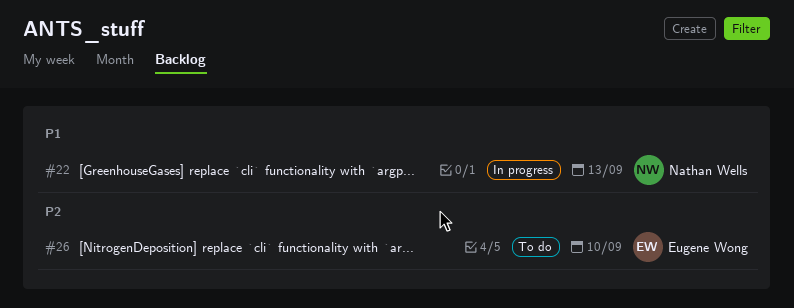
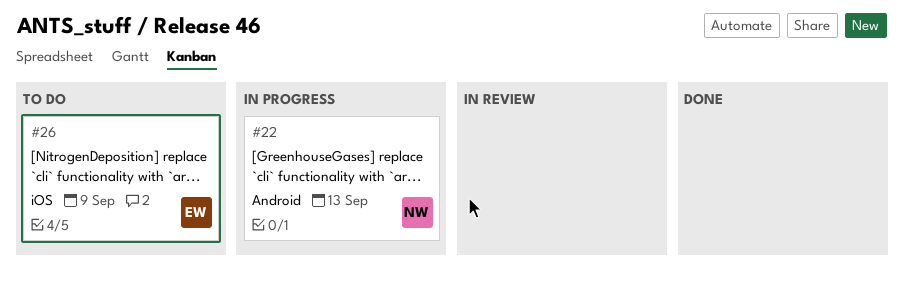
#26, due: Sep 10 -> Sep 9

